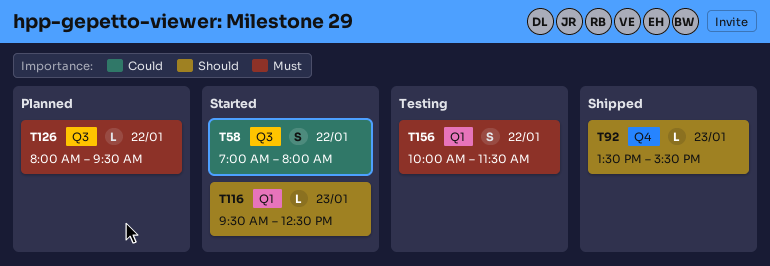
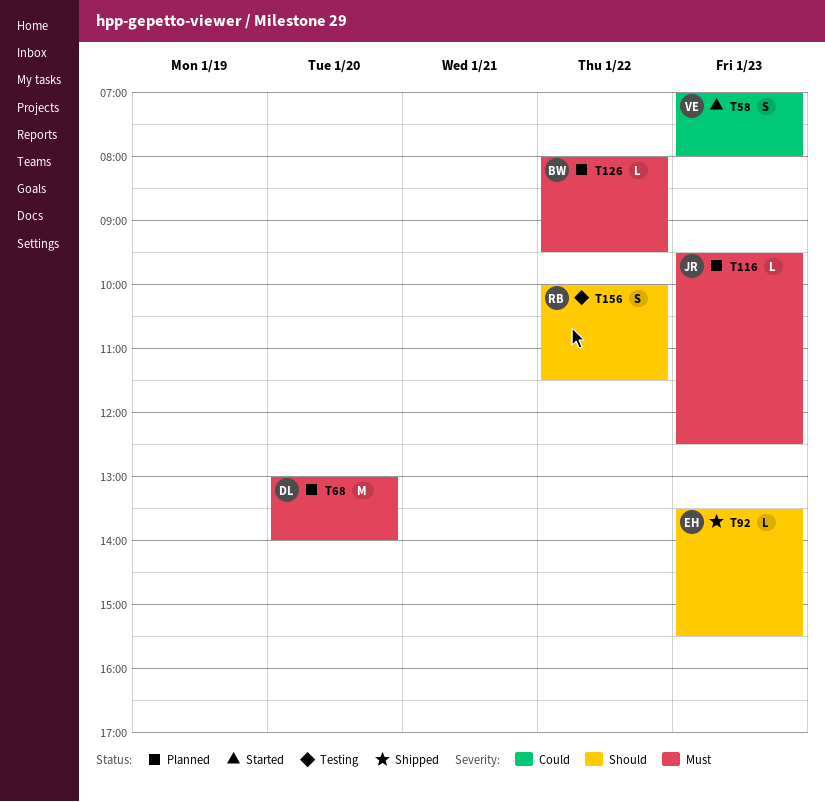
T58, day: Jan 22 -> Jan 23
T68: none -> present
T116, status: Started -> Planned
T116, priority: Should -> Must
T156, priority: Must -> Should

